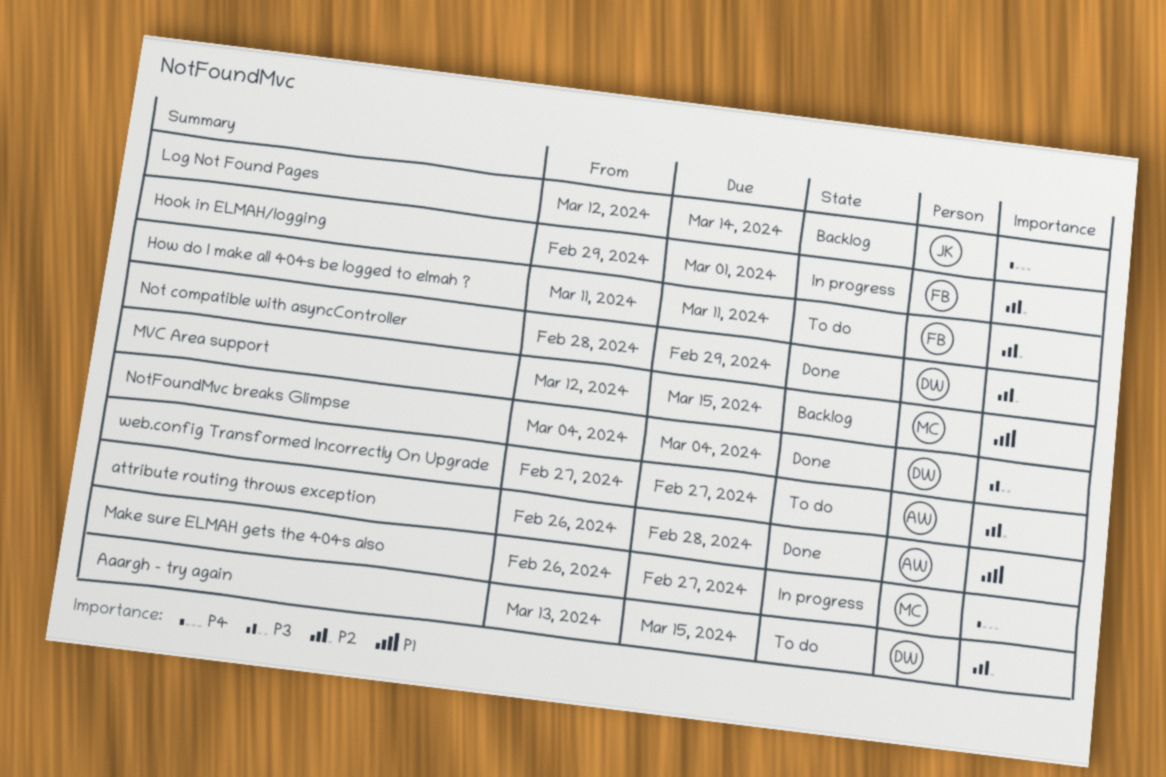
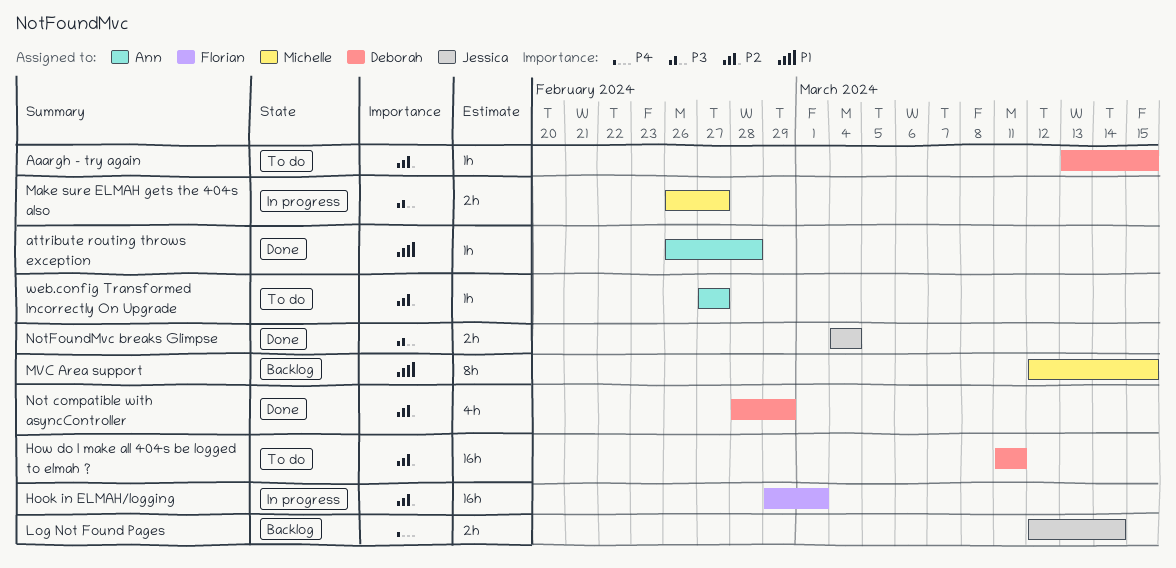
How do I make all 404s be logged to elmah ?, owner: Florian -> Deborah
Make sure ELMAH gets the 404s also, priority: P4 -> P3
NotFoundMvc breaks Glimpse, owner: Deborah -> Jessica

